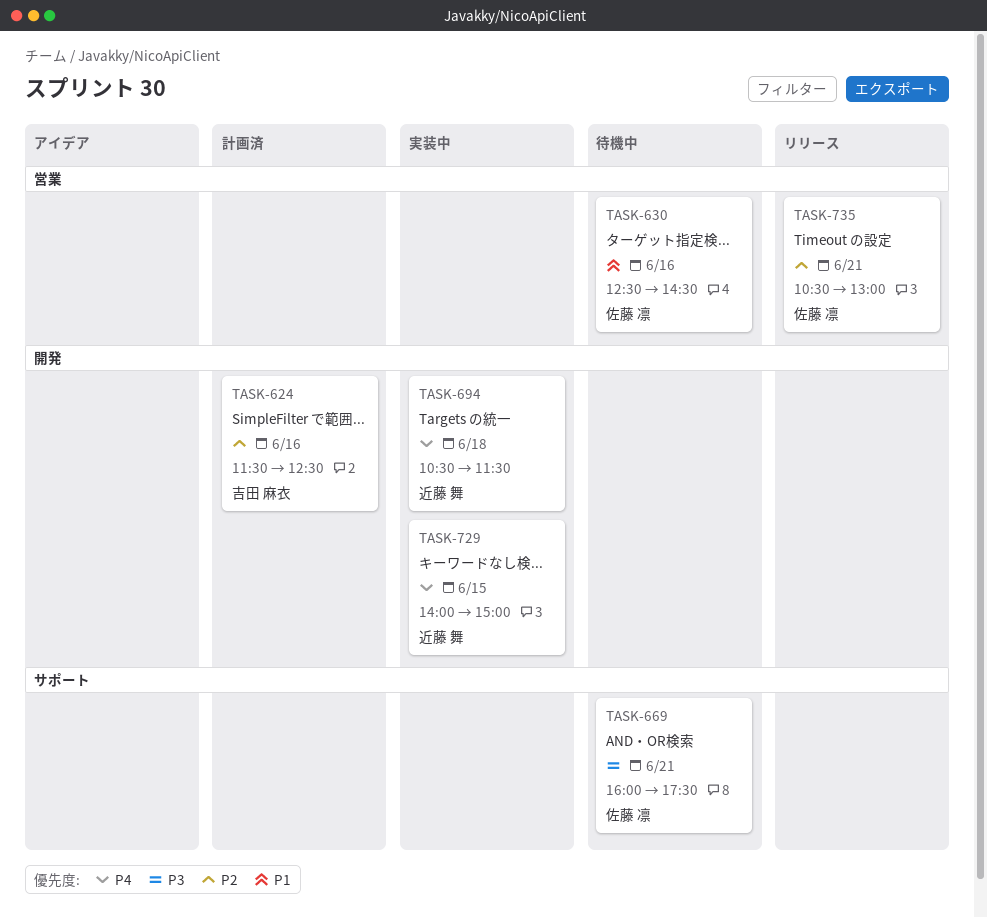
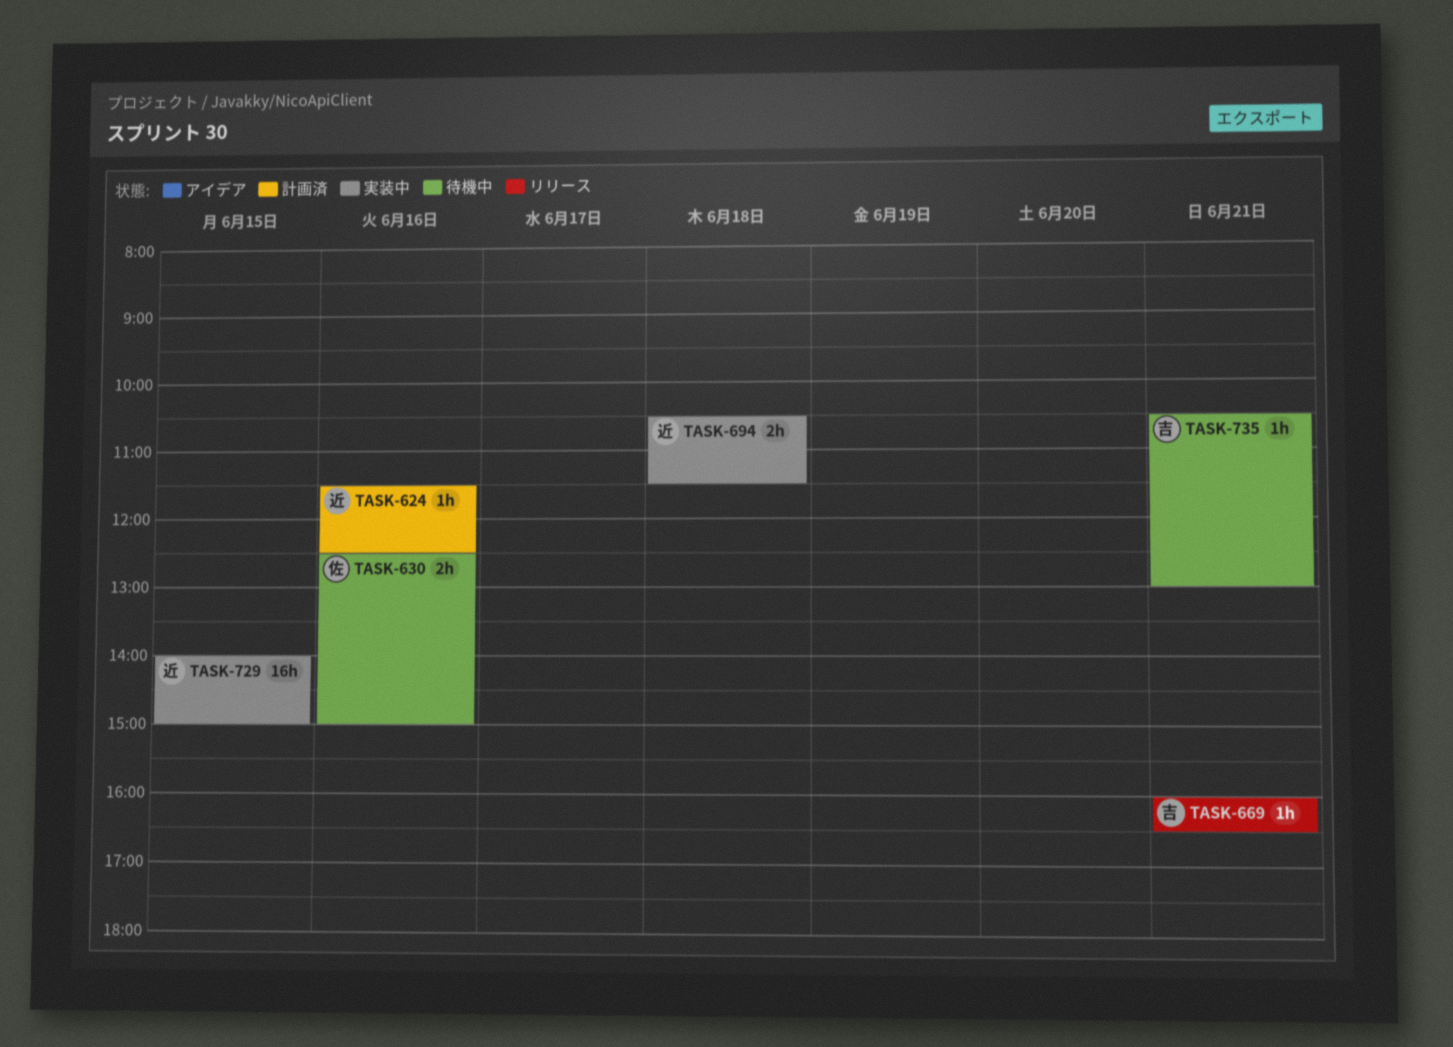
TASK-624, owner: 吉田 麻衣 -> 近藤 舞
TASK-630, ends: 14:30 -> 15:00
TASK-669, status: 待機中 -> リリース
TASK-669, owner: 佐藤 凛 -> 吉田 麻衣
TASK-669, ends: 17:30 -> 16:30
TASK-735, status: リリース -> 待機中
TASK-735, owner: 佐藤 凛 -> 吉田 麻衣

